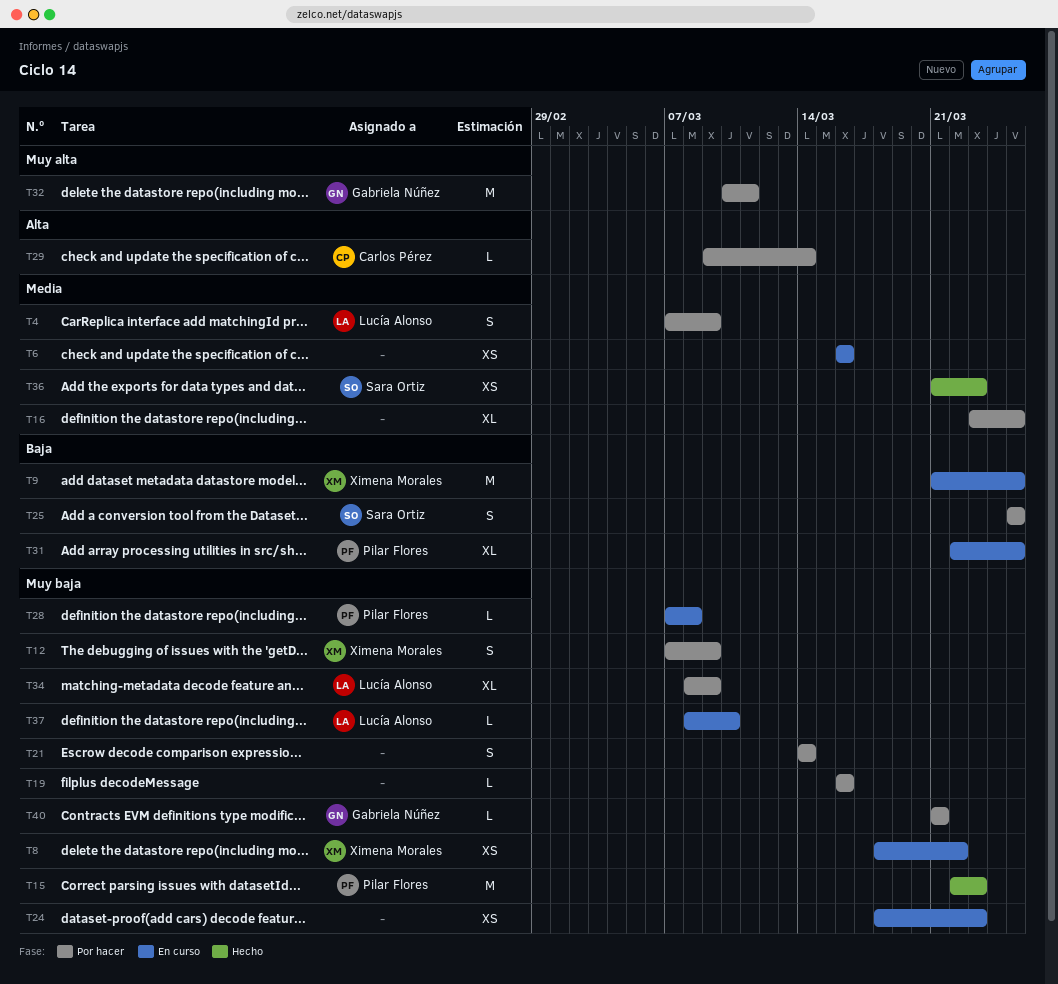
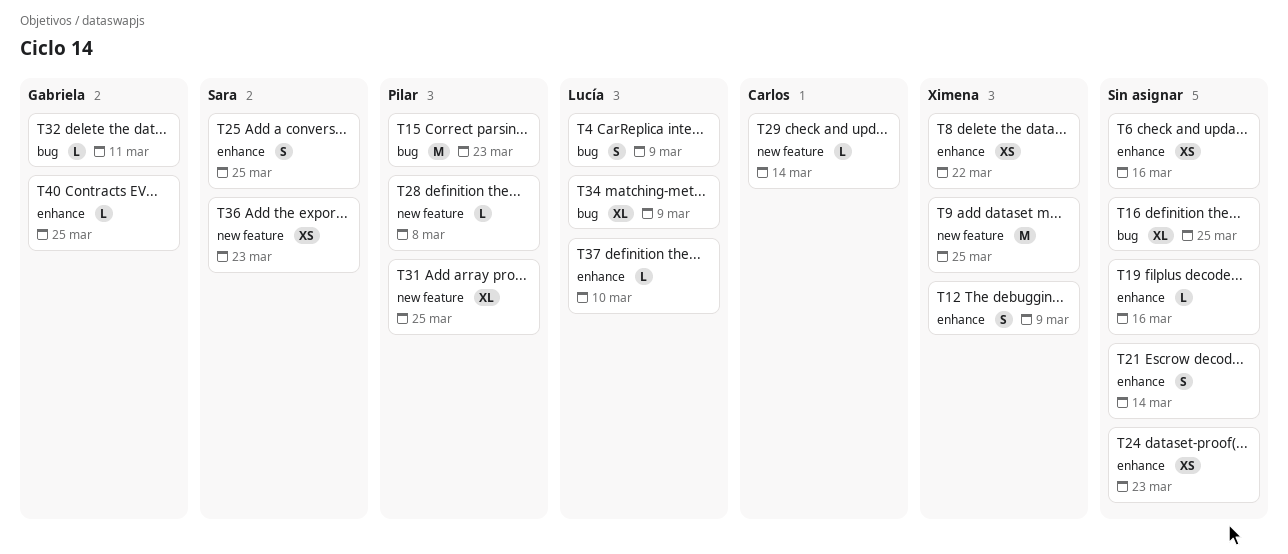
T32, estimate: M -> L
T40, due: Mar 21 -> Mar 25

